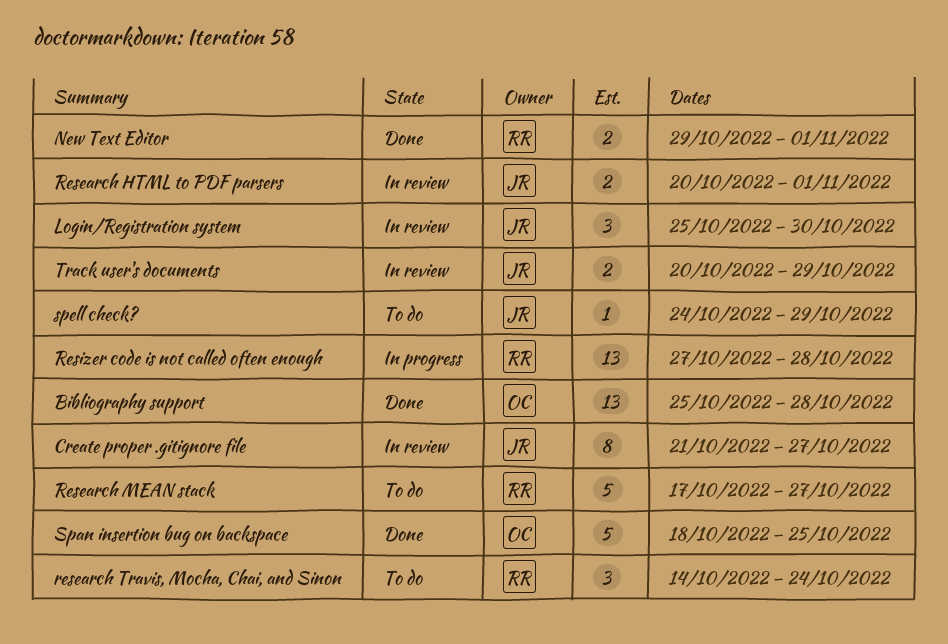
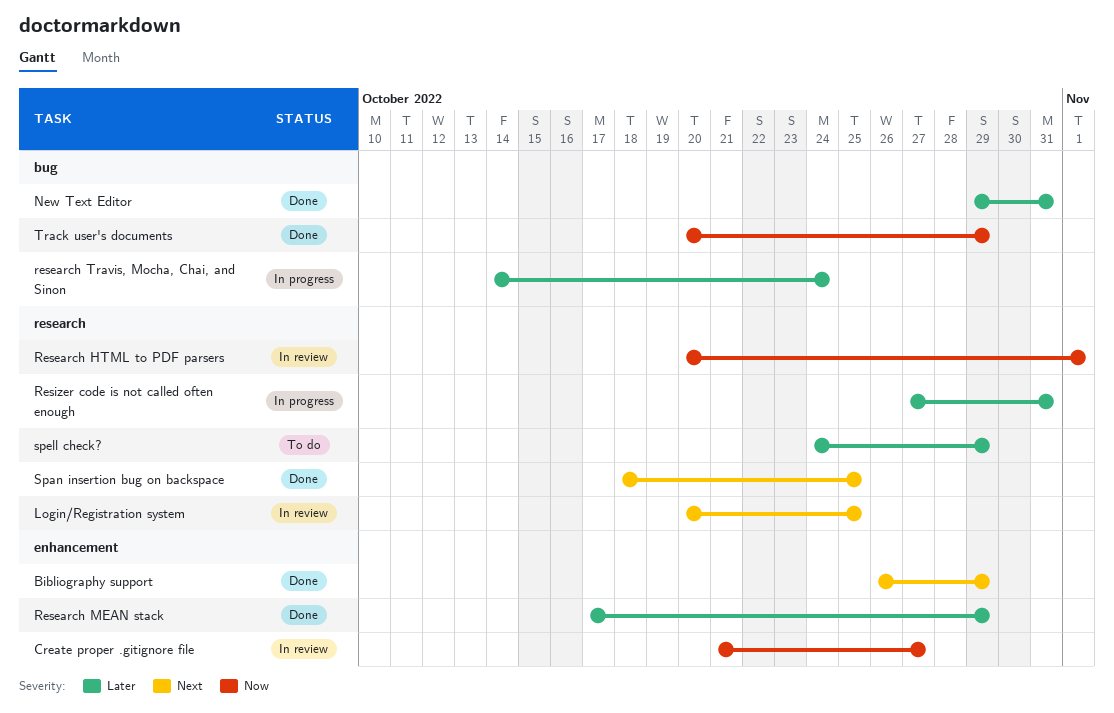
Bibliography support, start: Oct 25 -> Oct 26
Bibliography support, due: Oct 28 -> Oct 29
Login/Registration system, start: Oct 25 -> Oct 20
Login/Registration system, due: Oct 30 -> Oct 25
New Text Editor, due: Nov 1 -> Oct 31
Research MEAN stack, status: To do -> Done
Research MEAN stack, due: Oct 27 -> Oct 29
research Travis, Mocha, Chai, and Sinon, status: To do -> In progress
Resizer code is not called often enough, due: Oct 28 -> Oct 31
Track user's documents, status: In review -> Done

